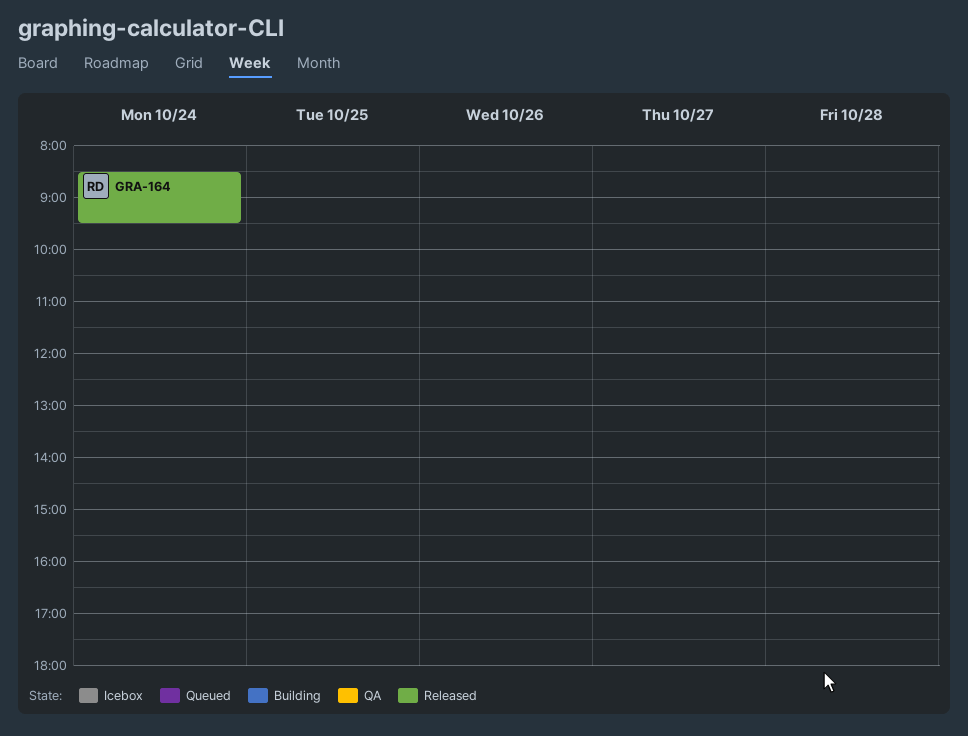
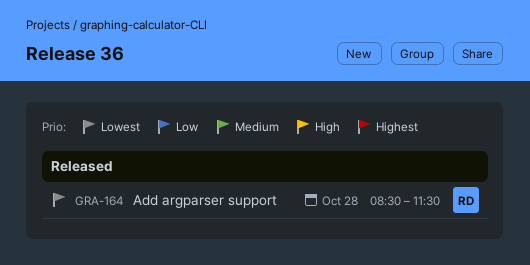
GRA-164, day: Oct 24 -> Oct 28
GRA-164, ends: 09:30 -> 11:30

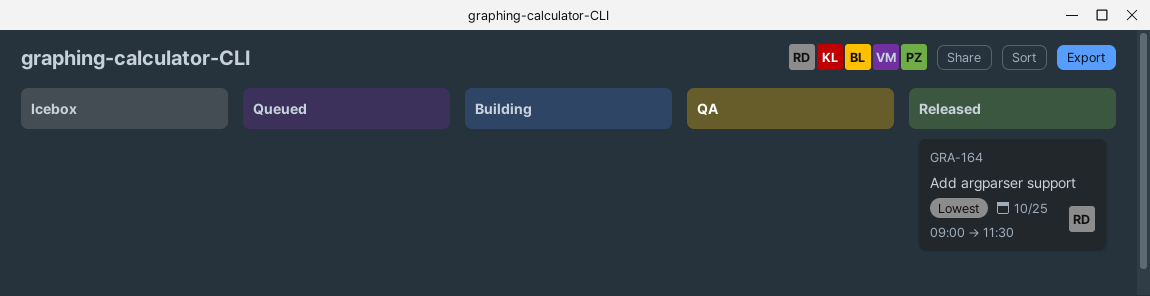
GRA-164, day: Oct 28 -> Oct 25
GRA-164, begins: 08:30 -> 09:00

